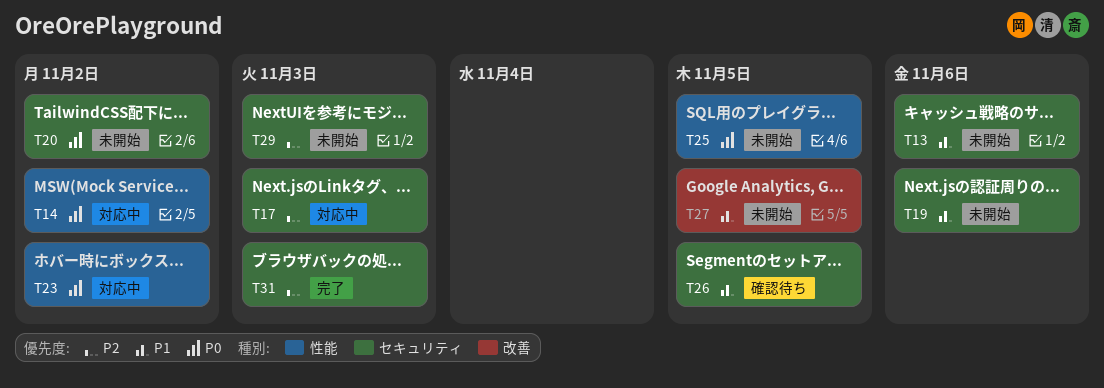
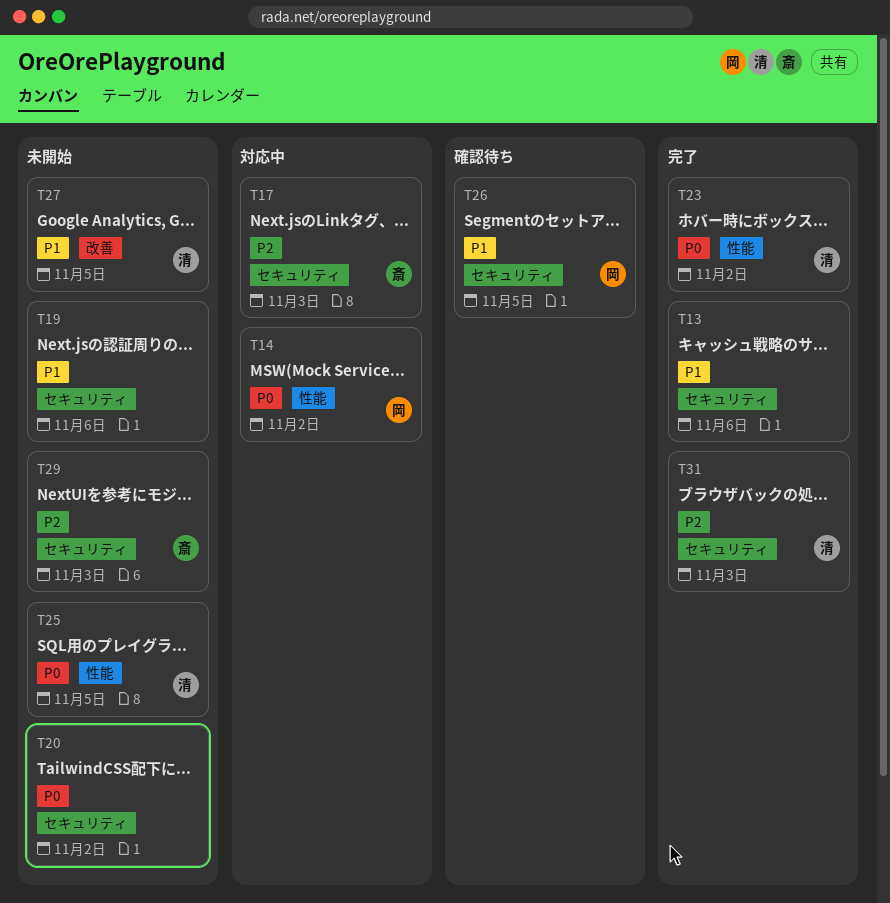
T13, status: 未開始 -> 完了
T23, status: 対応中 -> 完了

